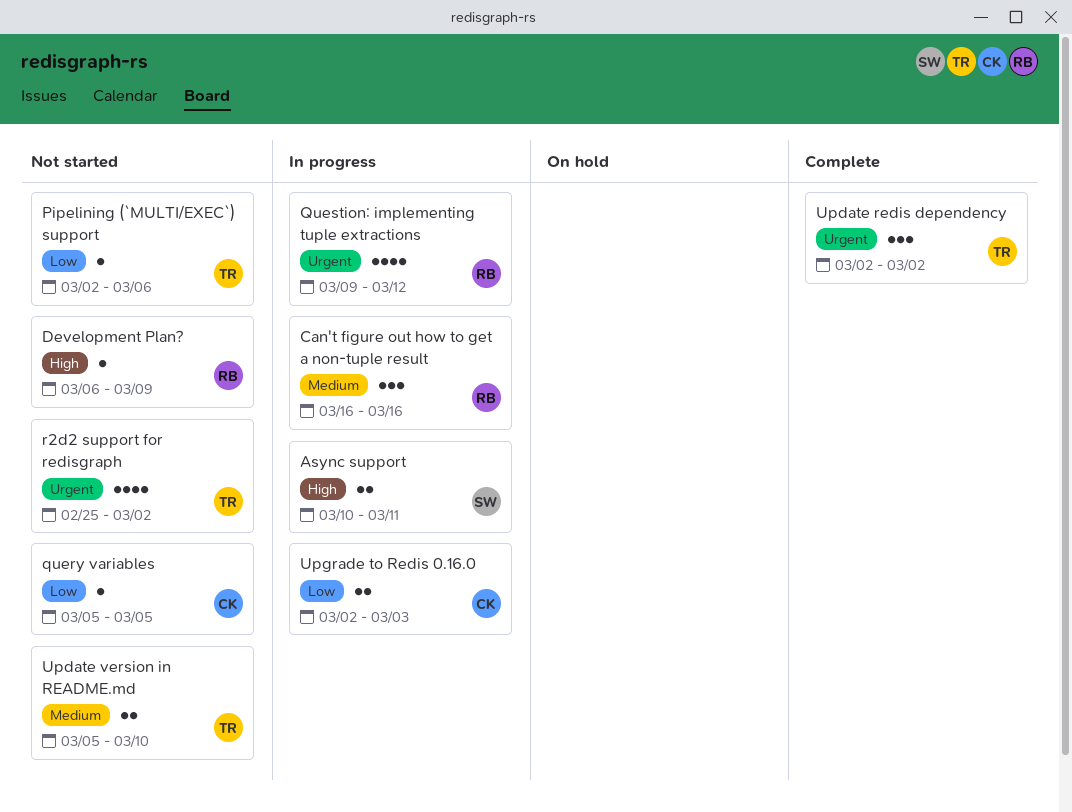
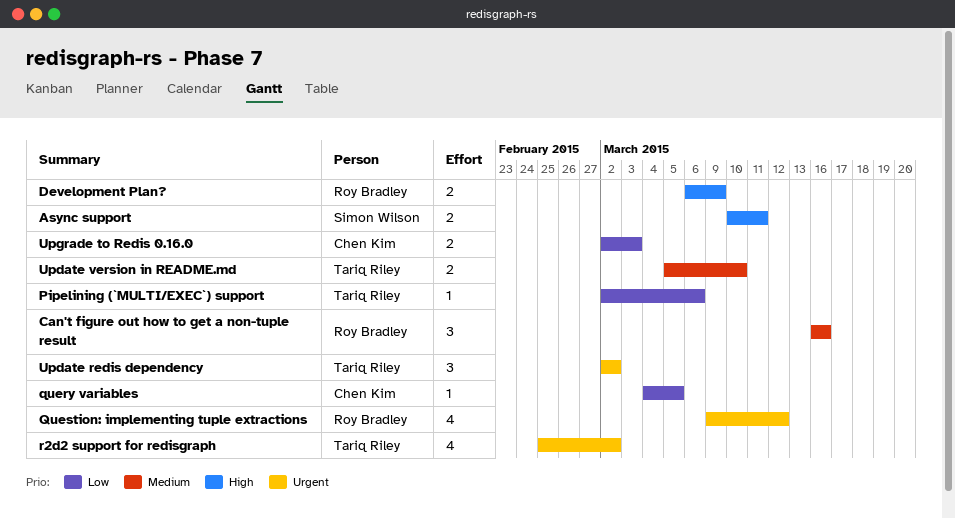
Development Plan?, estimate: 1 -> 2
query variables, start: Mar 5 -> Mar 4

